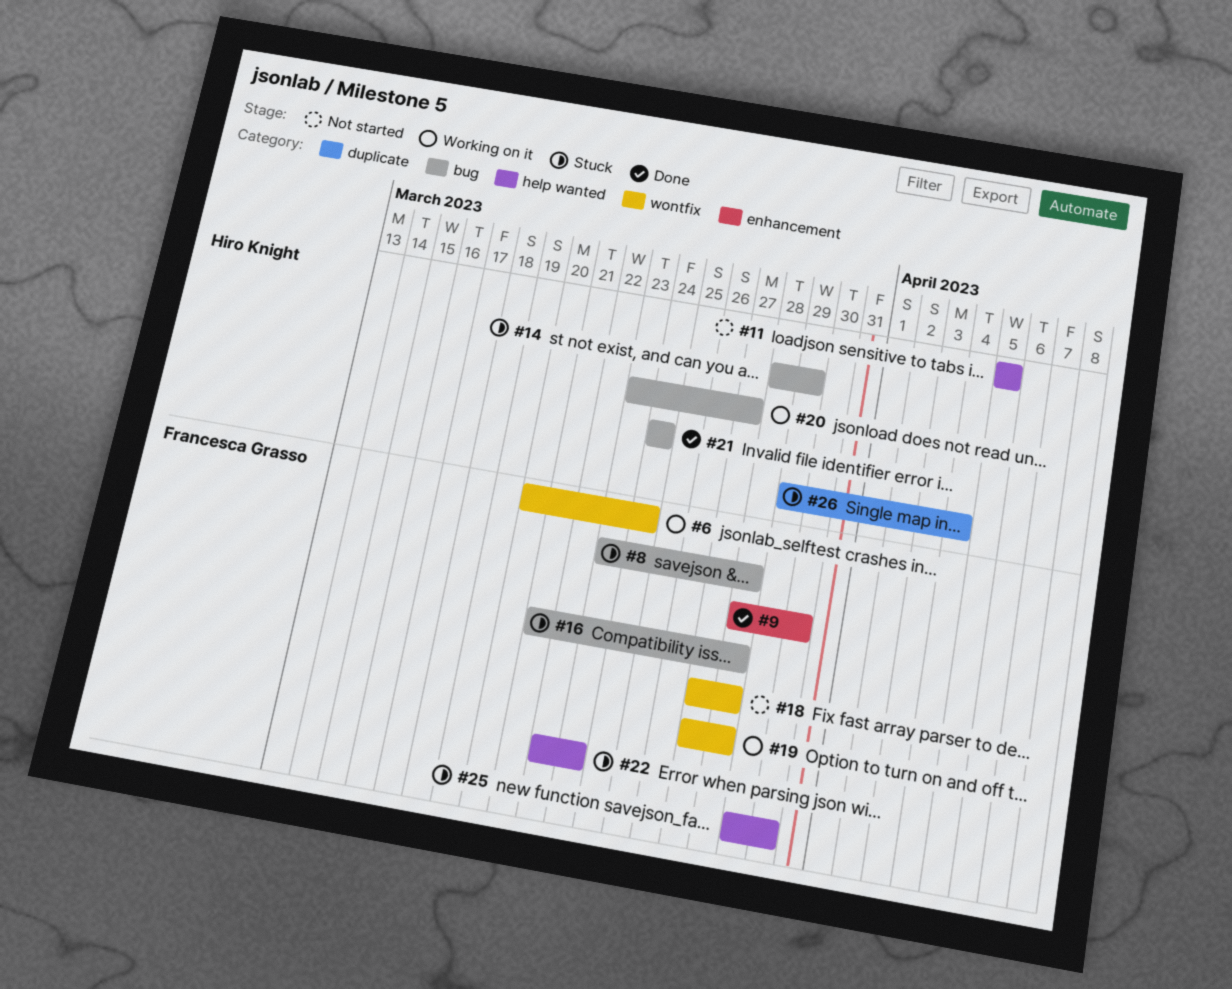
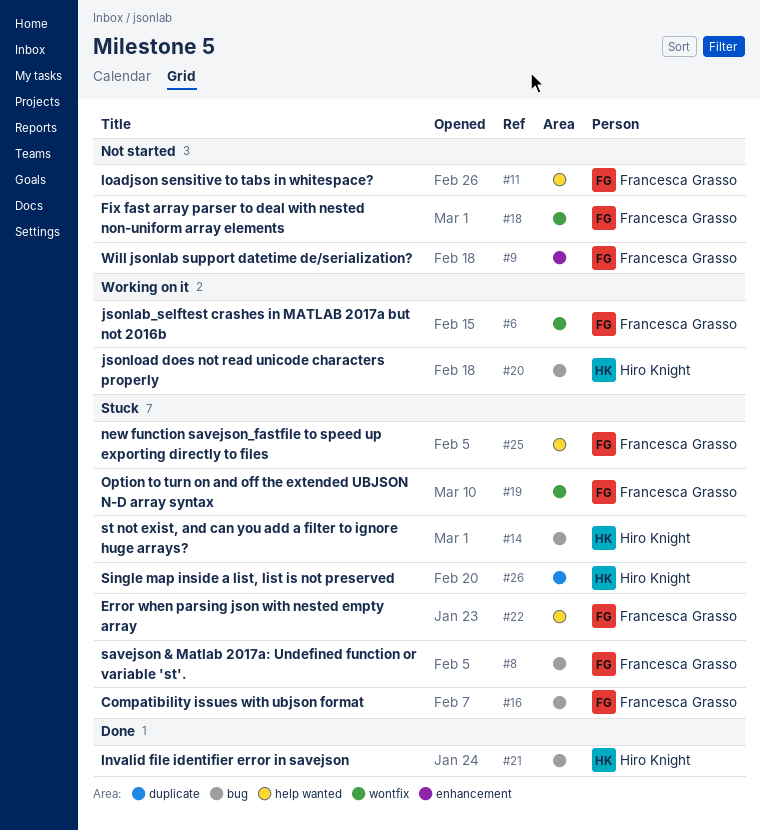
#9, status: Done -> Not started
#11, owner: Hiro Knight -> Francesca Grasso
#19, status: Working on it -> Stuck

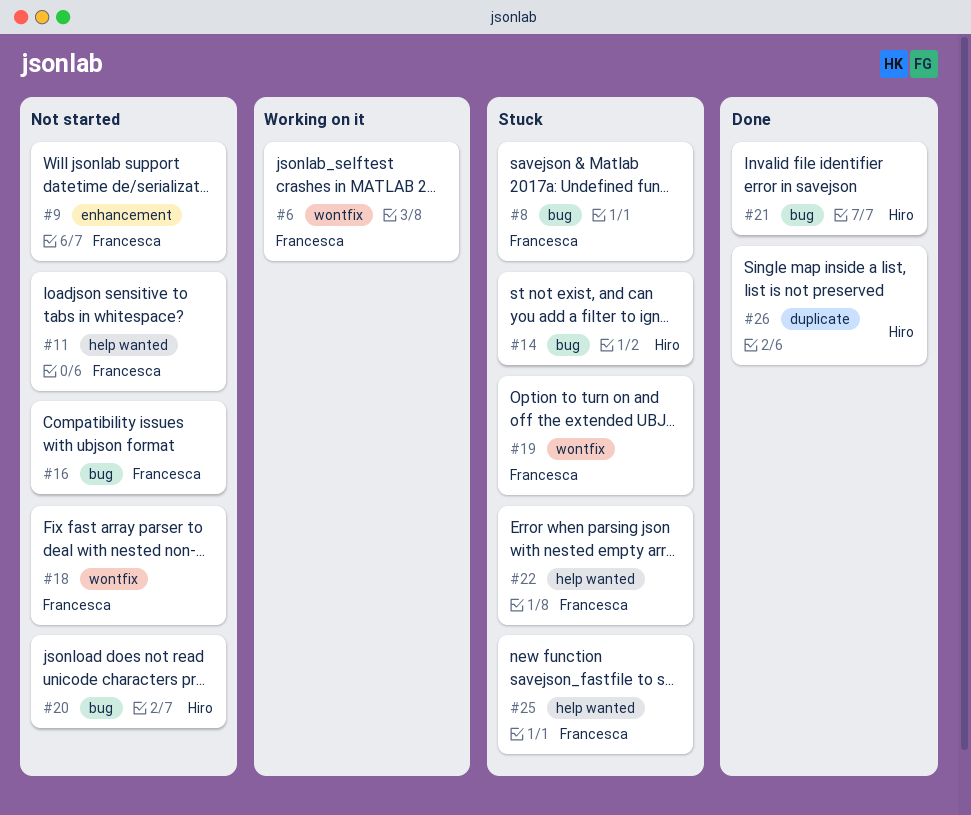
#16, status: Stuck -> Not started
#20, status: Working on it -> Not started
#26, status: Stuck -> Done

